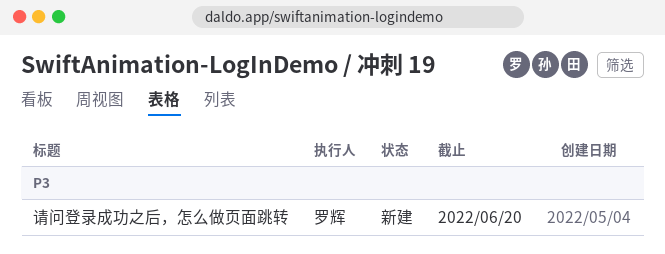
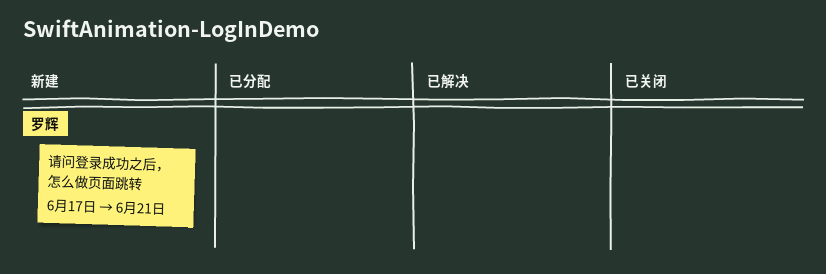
请问登录成功之后，怎么做页面跳转, due: Jun 20 -> Jun 21

